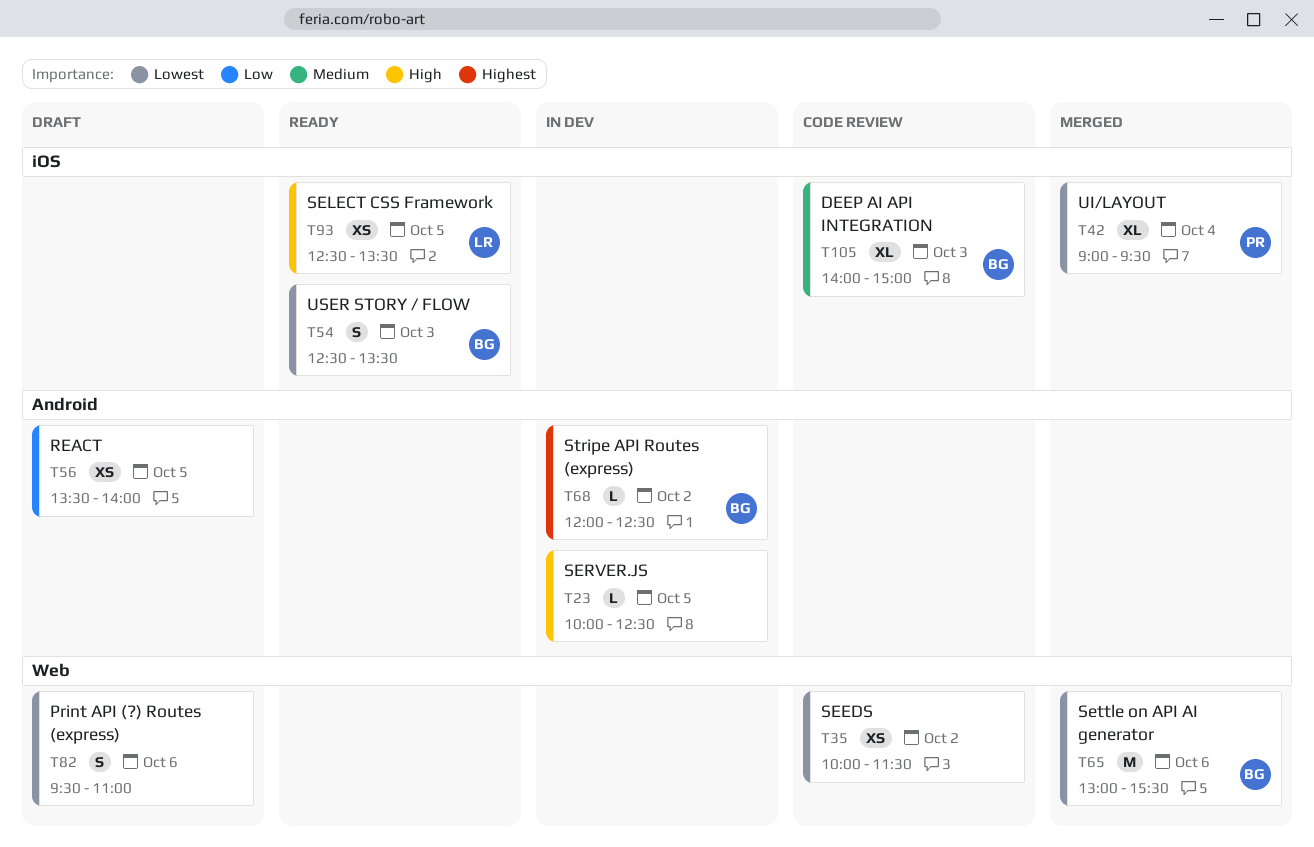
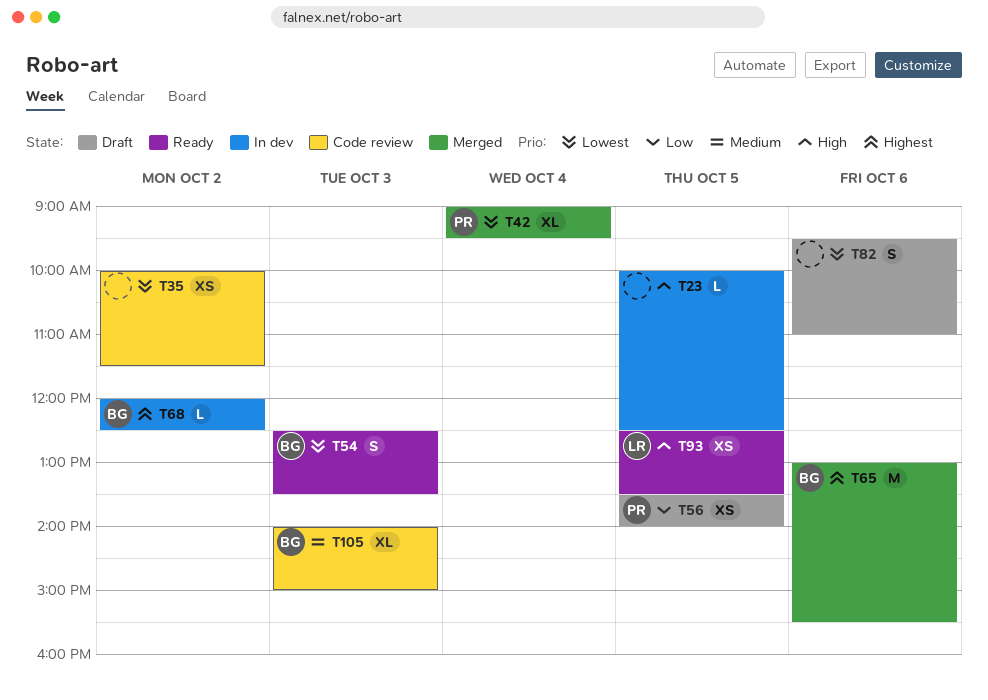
T56, owner: none -> PR
T65, priority: Lowest -> Highest

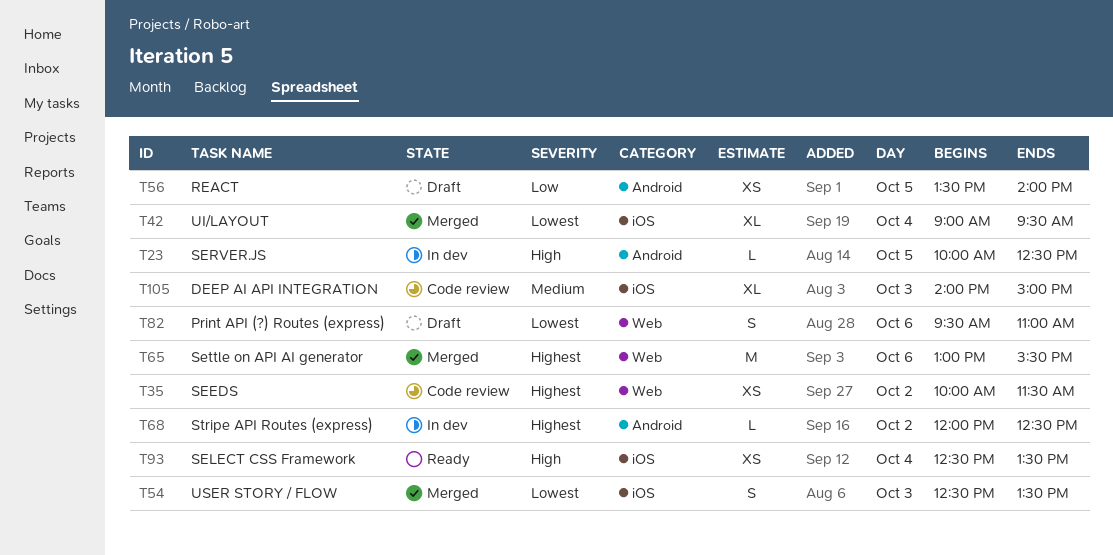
T35, priority: Lowest -> Highest
T54, status: Ready -> Merged
T93, day: Oct 5 -> Oct 4

